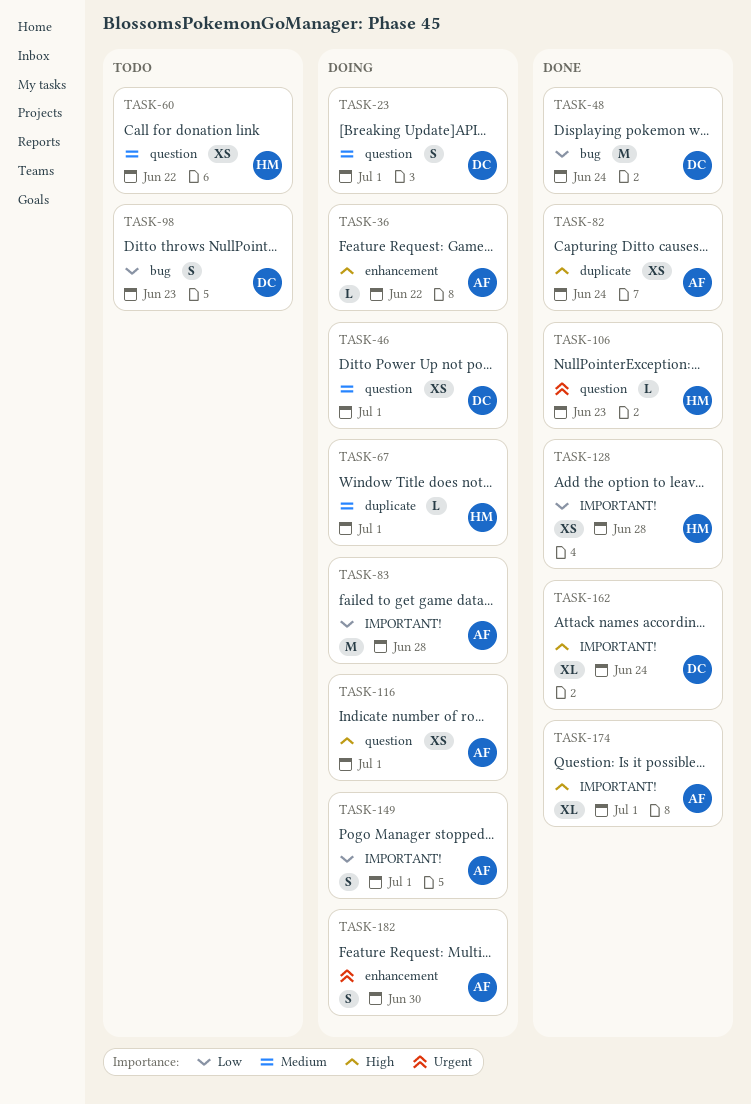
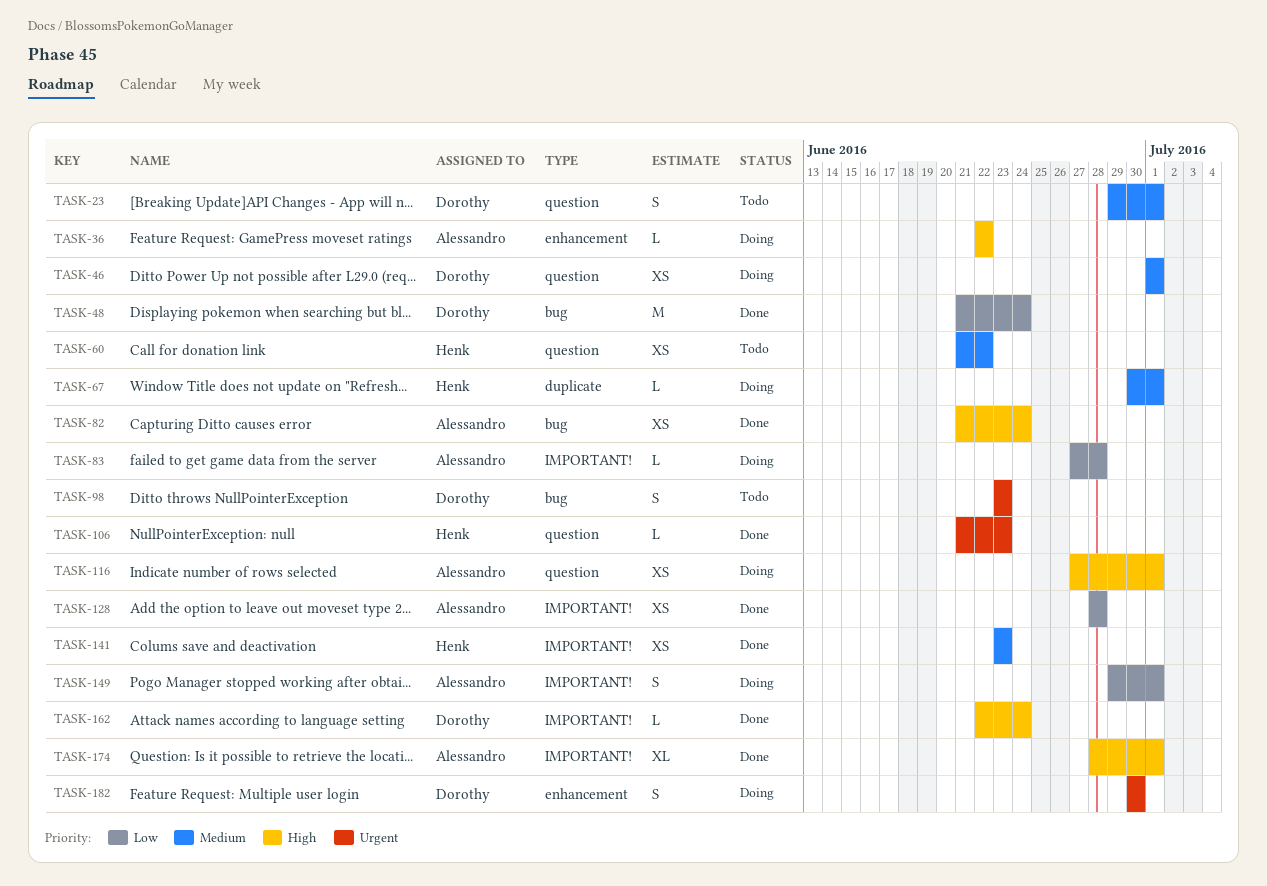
TASK-23, status: Doing -> Todo
TASK-82, label: duplicate -> bug
TASK-83, estimate: M -> L
TASK-98, priority: Low -> Urgent
TASK-128, owner: Henk -> Alessandro
TASK-141: none -> present
TASK-162, estimate: XL -> L
TASK-182, owner: Alessandro -> Dorothy

